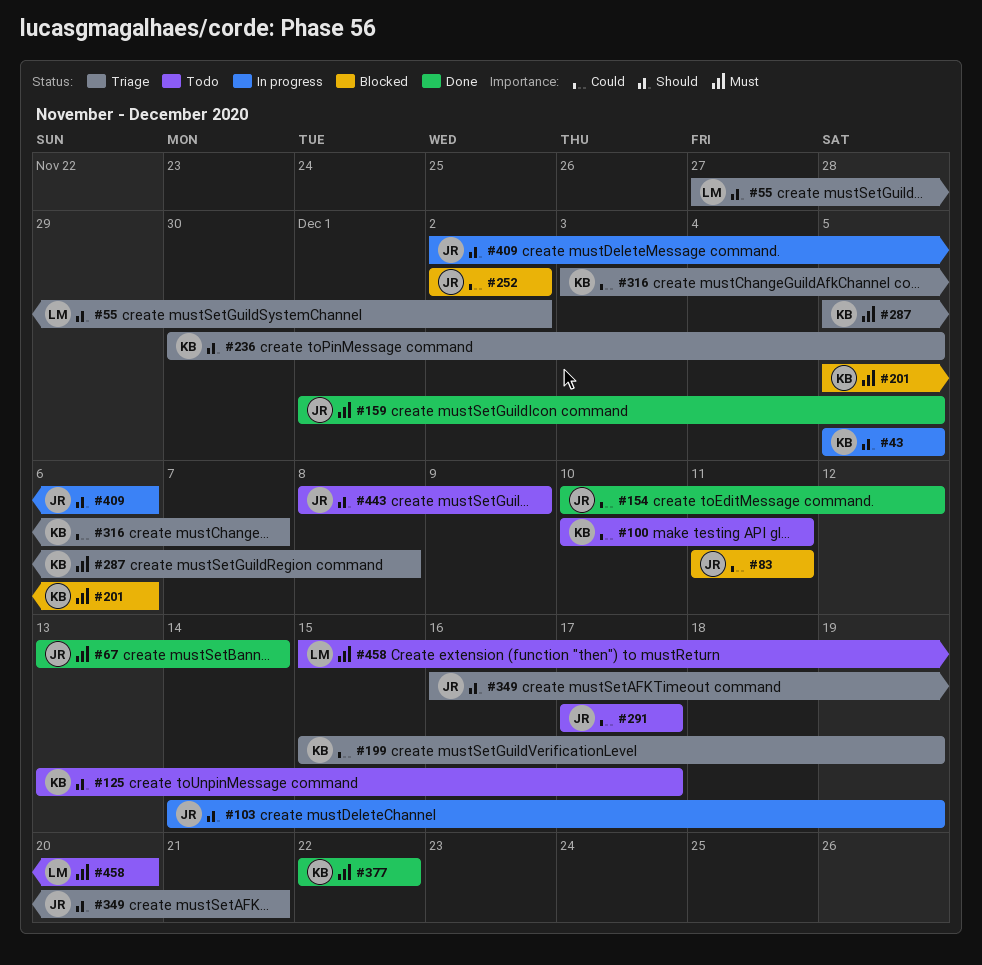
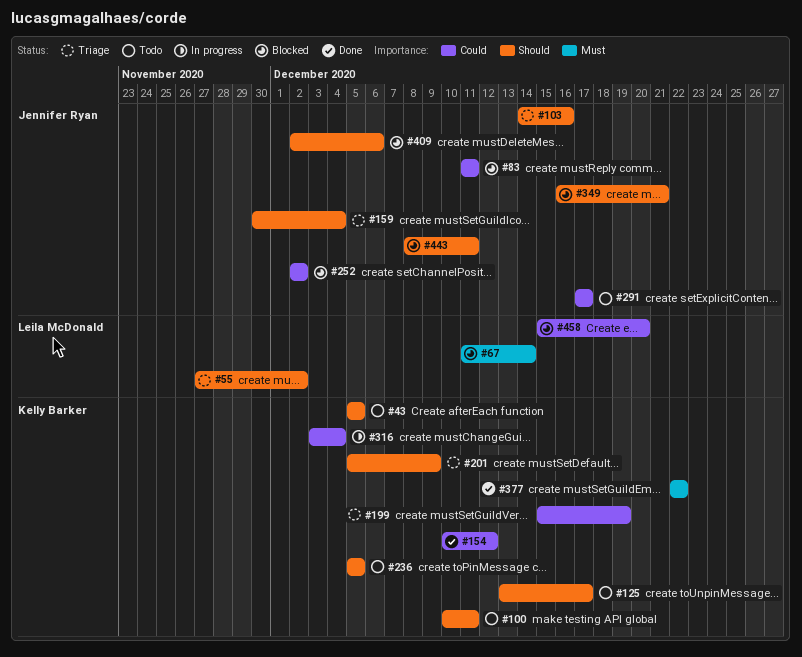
#43, status: In progress -> Todo
#67, status: Done -> Blocked
#67, owner: Jennifer Ryan -> Leila McDonald
#67, start: Dec 13 -> Dec 11
#100, priority: Could -> Should
#103, status: In progress -> Triage
#103, due: Dec 19 -> Dec 16
#154, owner: Jennifer Ryan -> Kelly Barker
#159, status: Done -> Triage
#159, priority: Must -> Should
#159, start: Dec 1 -> Nov 30
#159, due: Dec 5 -> Dec 4
#201, status: Blocked -> Triage
#201, priority: Must -> Should
#201, due: Dec 6 -> Dec 9
#236, status: Triage -> Todo
#236, start: Nov 30 -> Dec 5
#287: present -> none
#316, status: Triage -> In progress
#316, due: Dec 7 -> Dec 4
#349, status: Triage -> Blocked
#409, status: In progress -> Blocked
#443, status: Todo -> Blocked
#443, due: Dec 9 -> Dec 11
#458, status: Todo -> Blocked
#458, priority: Must -> Could

